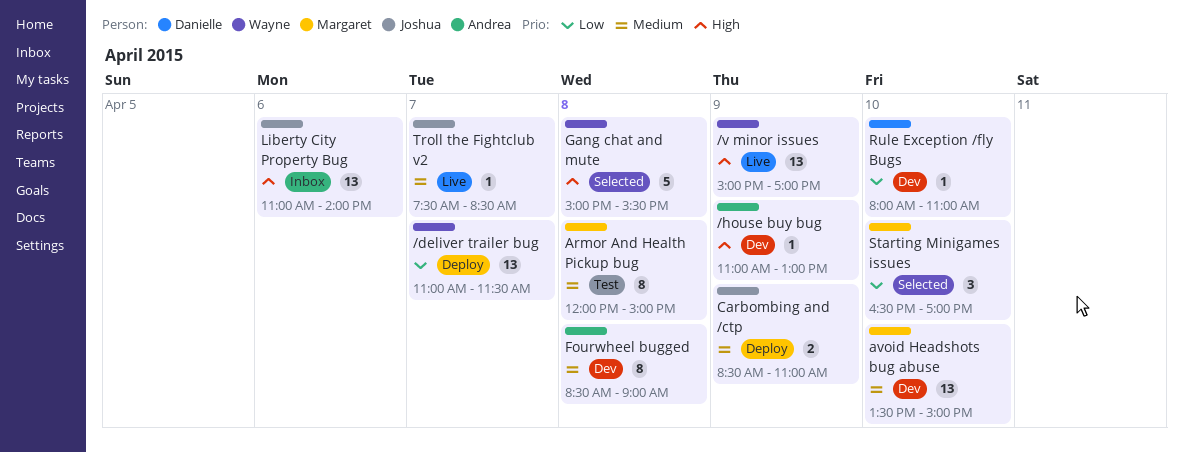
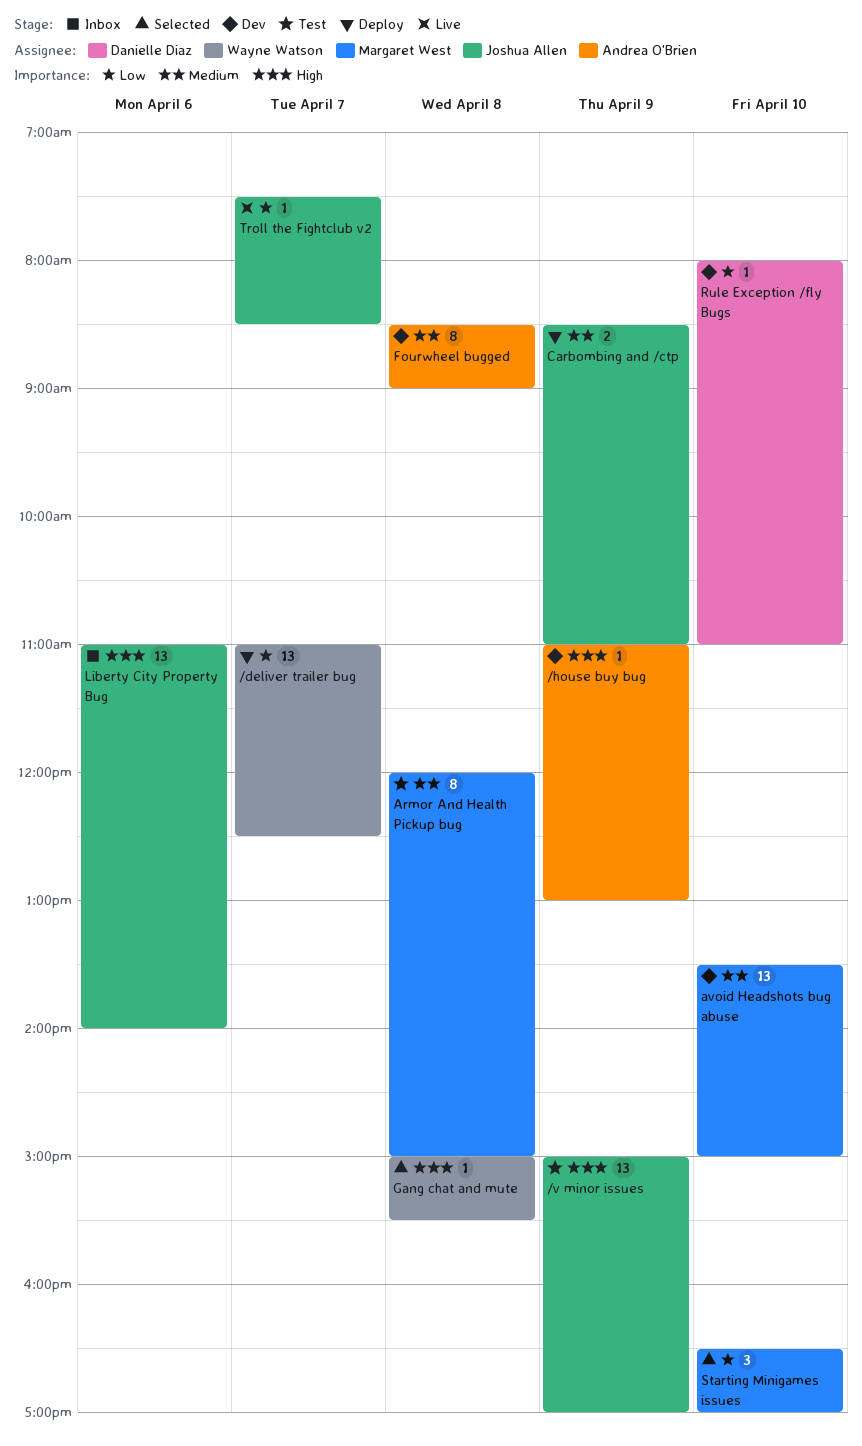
/deliver trailer bug, ends: 11:30 -> 12:30
/v minor issues, status: Live -> Test
/v minor issues, owner: Wayne Watson -> Joshua Allen
Gang chat and mute, estimate: 5 -> 1
Troll the Fightclub v2, priority: Medium -> Low

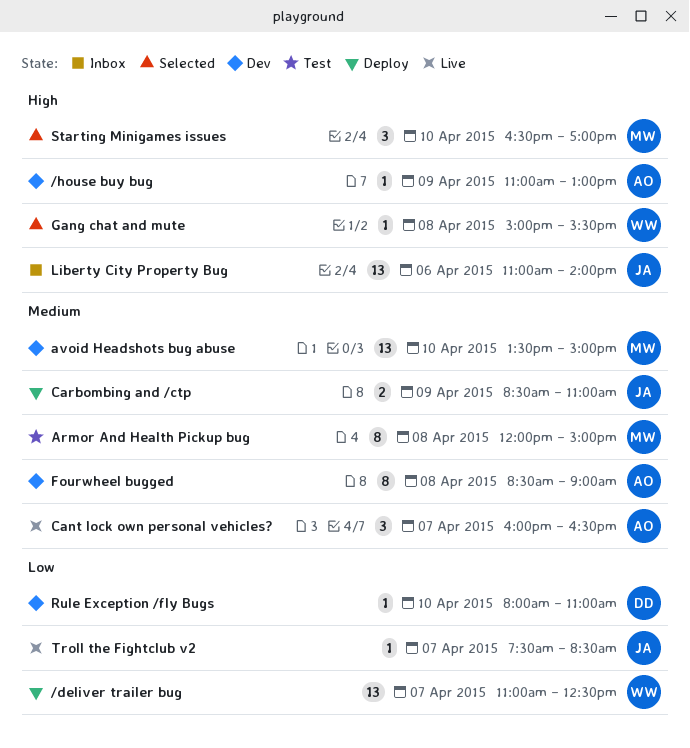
/v minor issues: present -> none
Cant lock own personal vehicles?: none -> present
Starting Minigames issues, priority: Low -> High

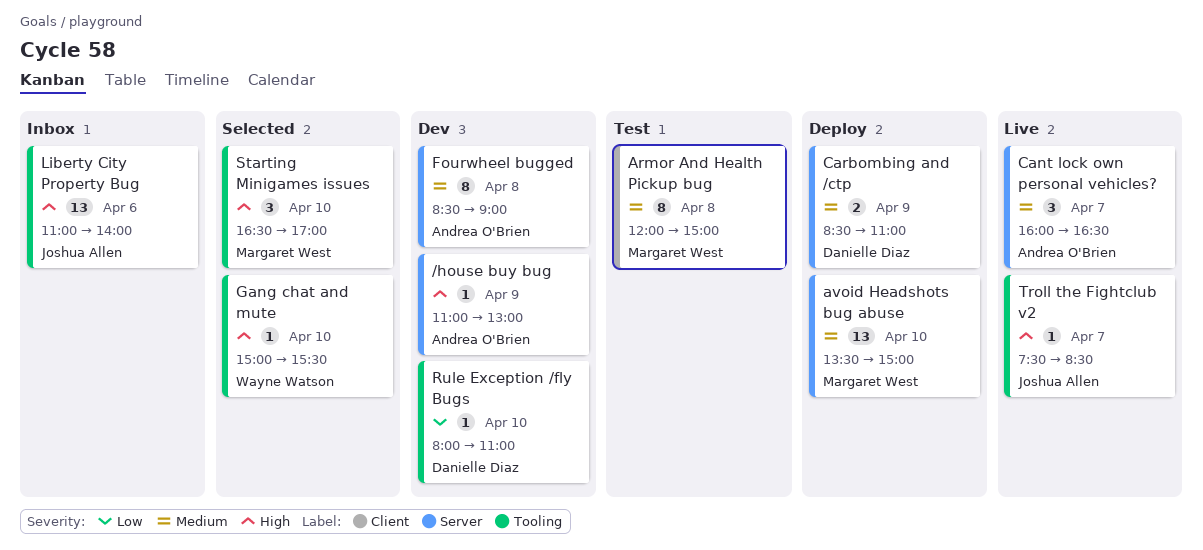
/deliver trailer bug: present -> none
avoid Headshots bug abuse, status: Dev -> Deploy
Carbombing and /ctp, owner: Joshua Allen -> Danielle Diaz
Gang chat and mute, day: Apr 8 -> Apr 10
Troll the Fightclub v2, priority: Low -> High

